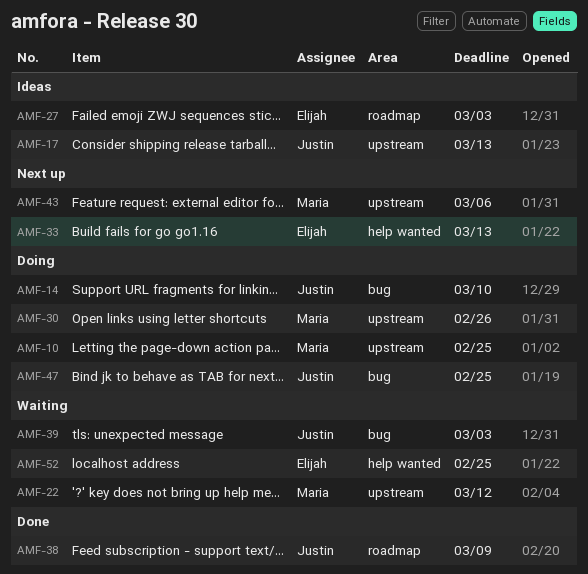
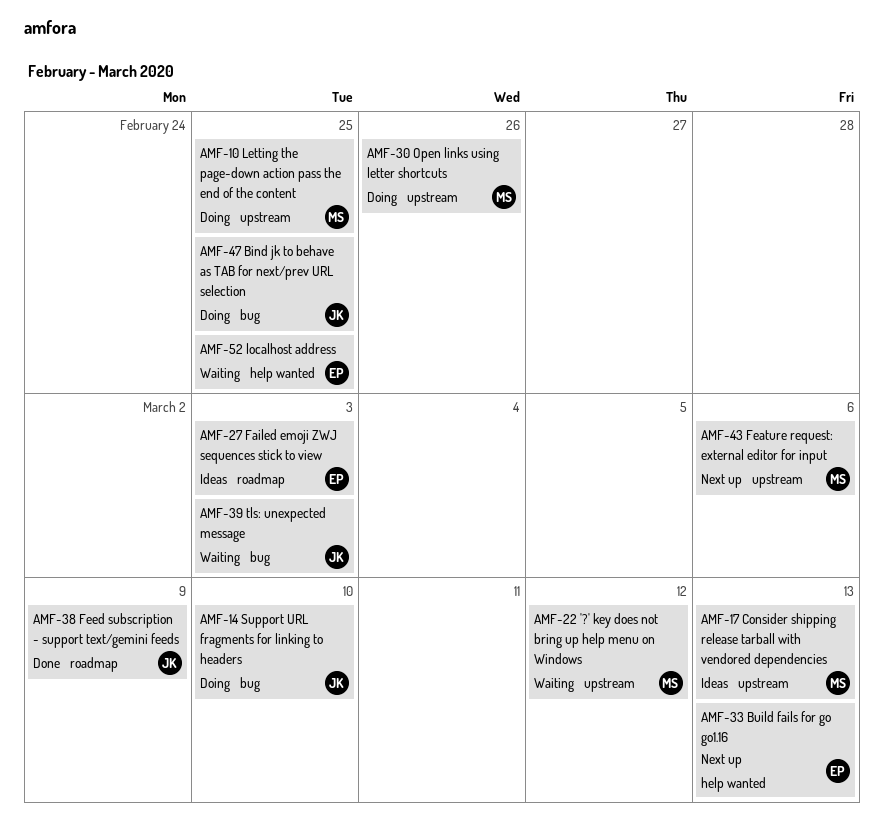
AMF-17, owner: Justin -> Maria

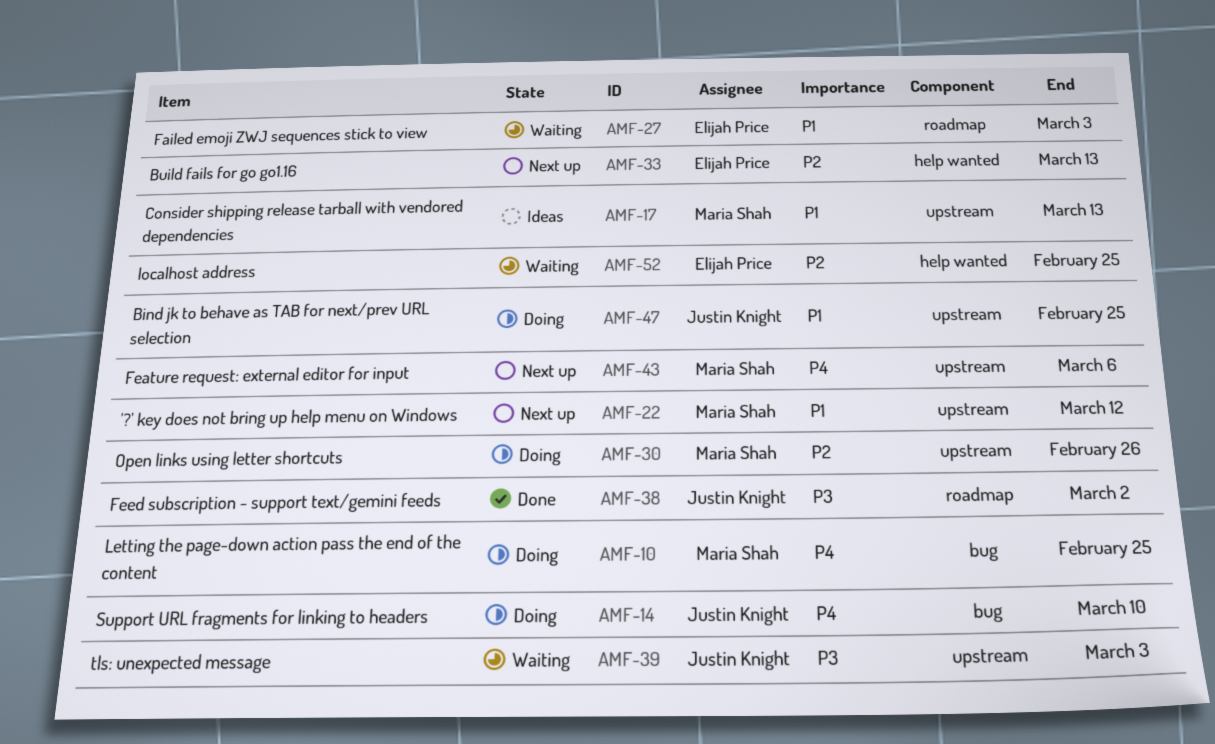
AMF-10, label: upstream -> bug
AMF-22, status: Waiting -> Next up
AMF-27, status: Ideas -> Waiting
AMF-38, due: Mar 9 -> Mar 2
AMF-39, label: bug -> upstream
AMF-47, label: bug -> upstream

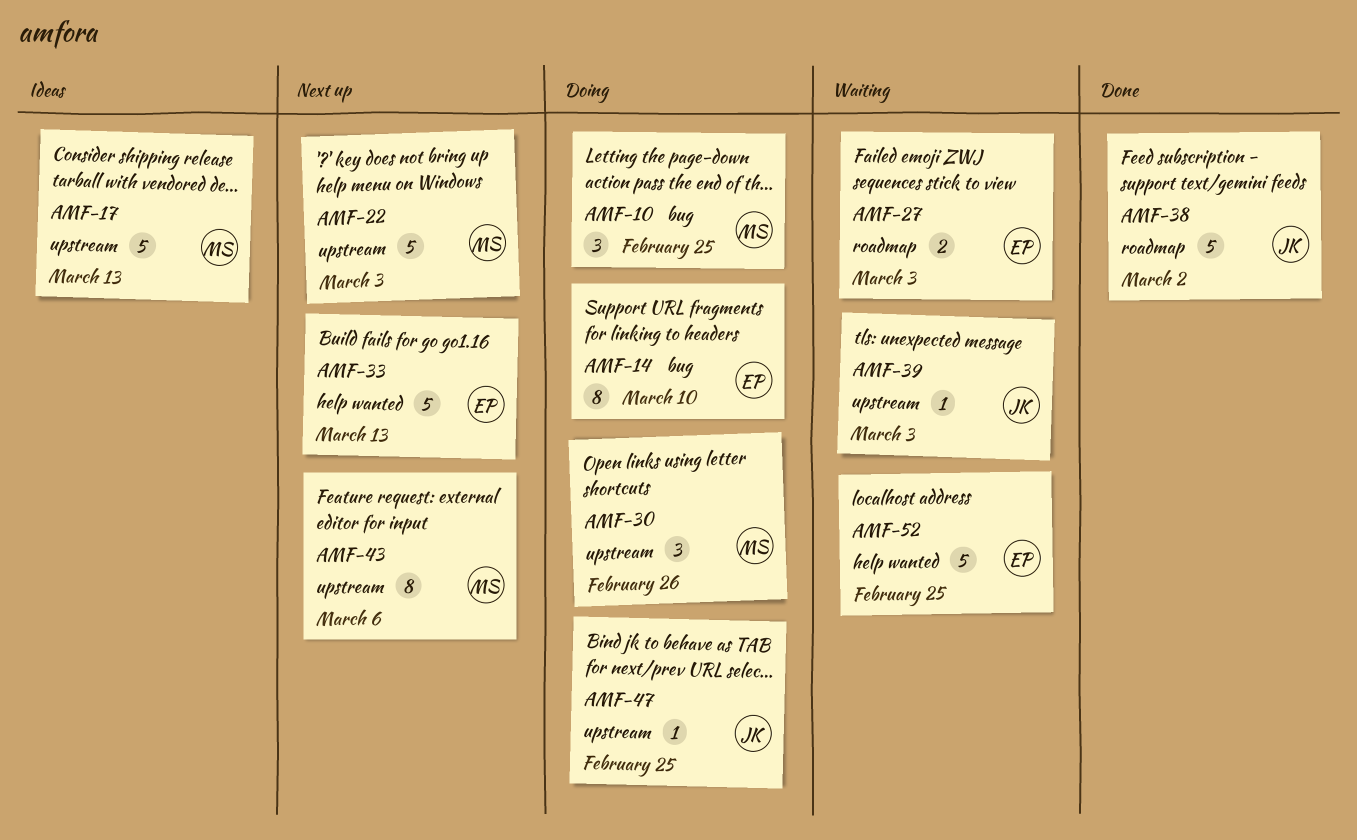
AMF-14, owner: Justin Knight -> Elijah Price
AMF-22, due: Mar 12 -> Mar 3

